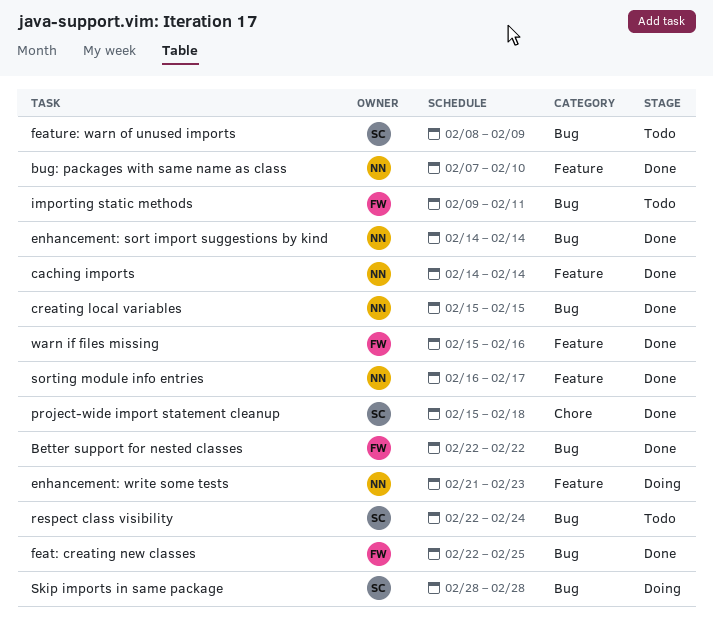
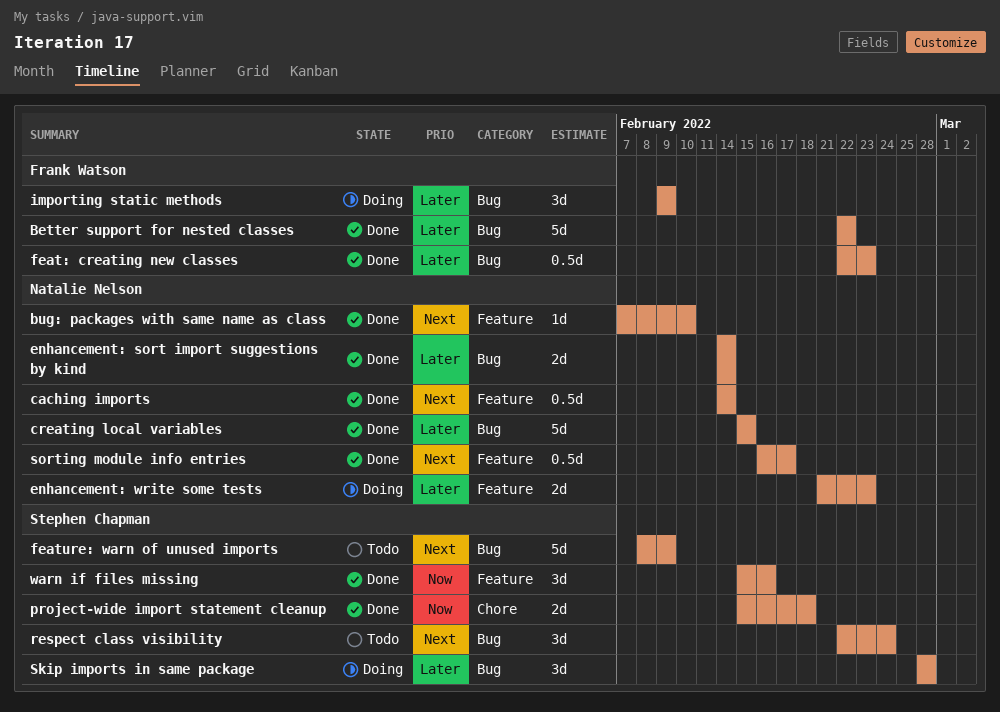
feat: creating new classes, due: Feb 25 -> Feb 23
importing static methods, status: Todo -> Doing
importing static methods, due: Feb 11 -> Feb 9
warn if files missing, owner: Frank Watson -> Stephen Chapman

